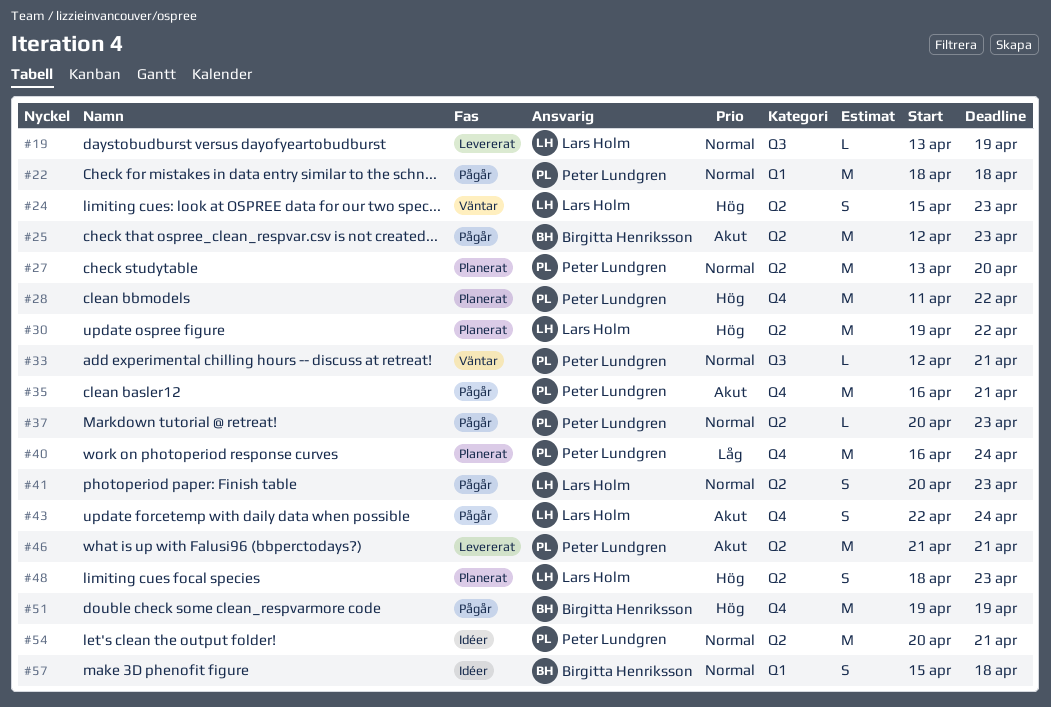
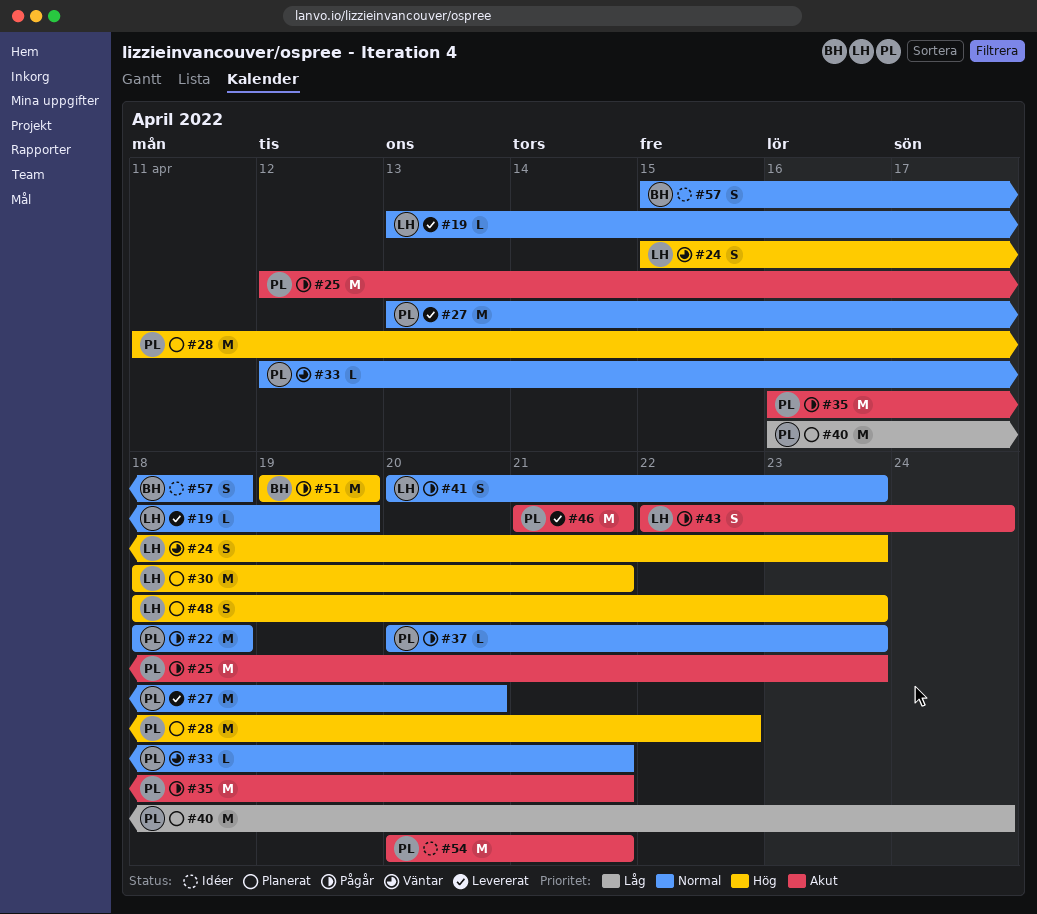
#25, owner: Birgitta Henriksson -> Peter Lundgren
#27, status: Planerat -> Levererat
#30, start: Apr 19 -> Apr 18
#30, due: Apr 22 -> Apr 21
#54, priority: Normal -> Akut

